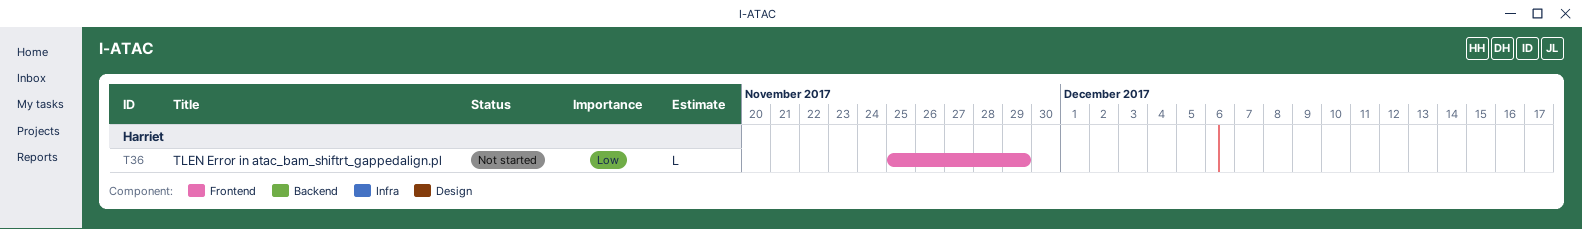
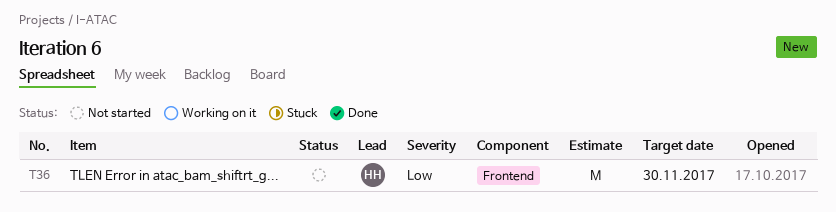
T36, estimate: L -> M
T36, due: Nov 29 -> Nov 30

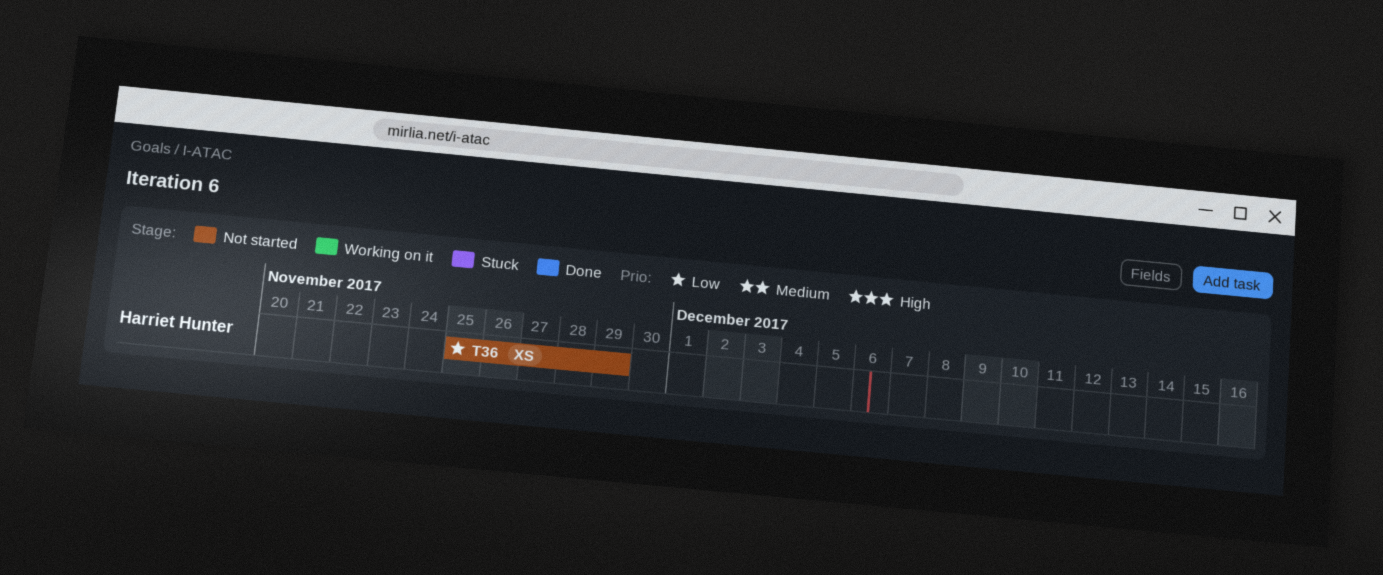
T36, estimate: M -> XS
T36, due: Nov 30 -> Nov 29

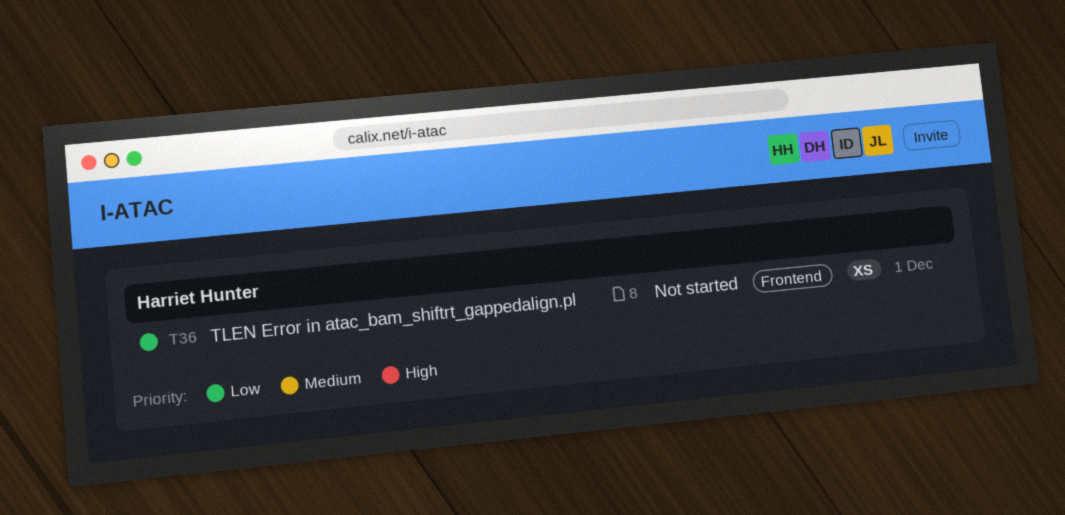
T36, due: Nov 29 -> Dec 1

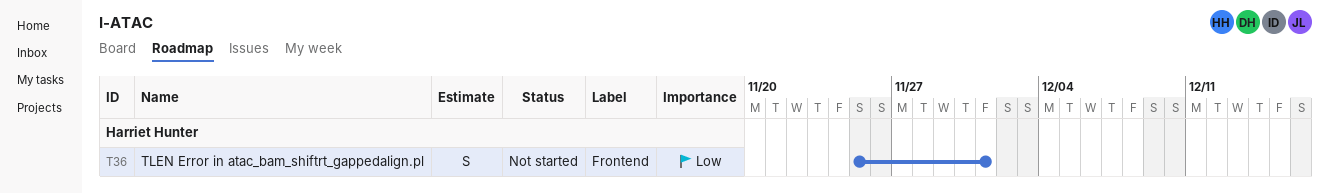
T36, estimate: XS -> S

